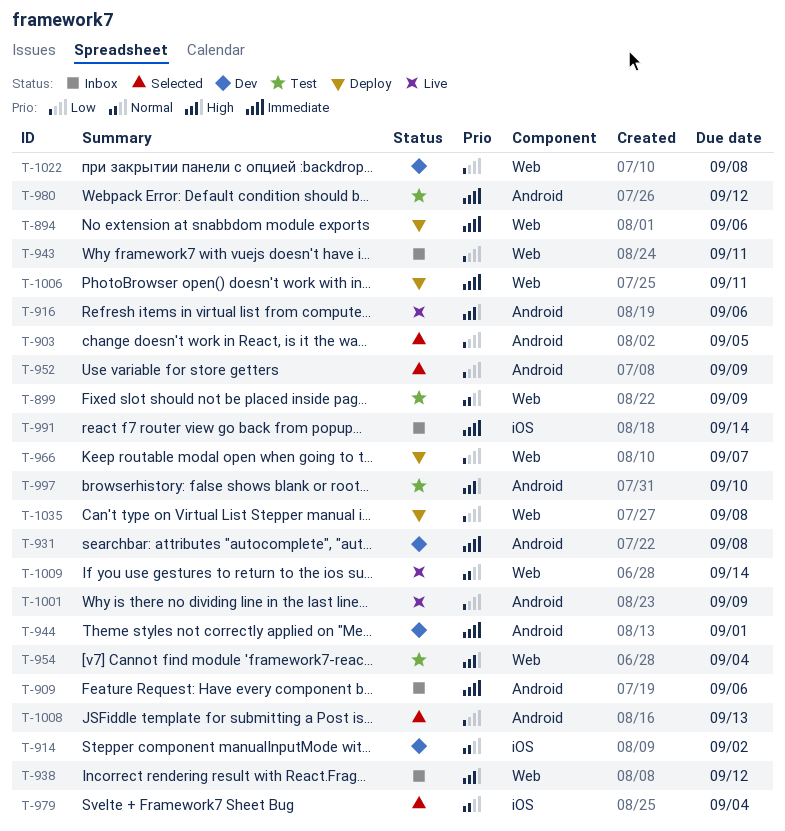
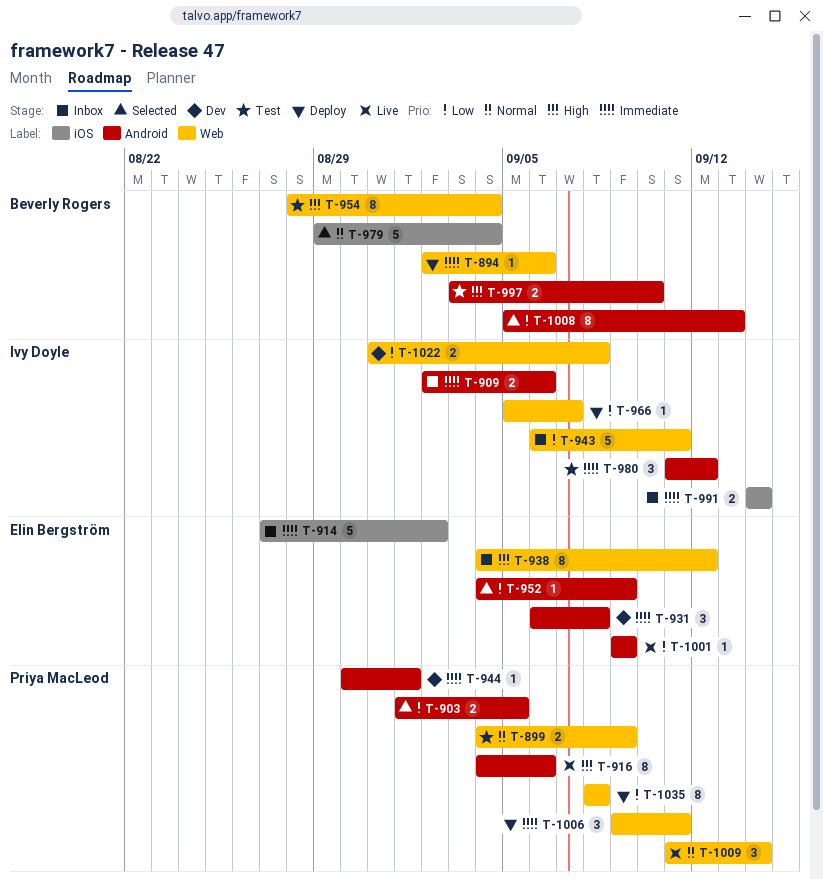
T-914, status: Dev -> Inbox
T-914, priority: Normal -> Immediate

